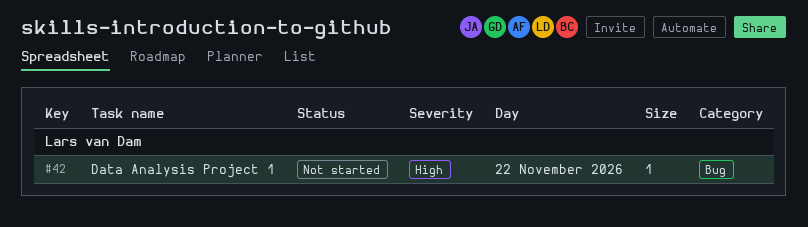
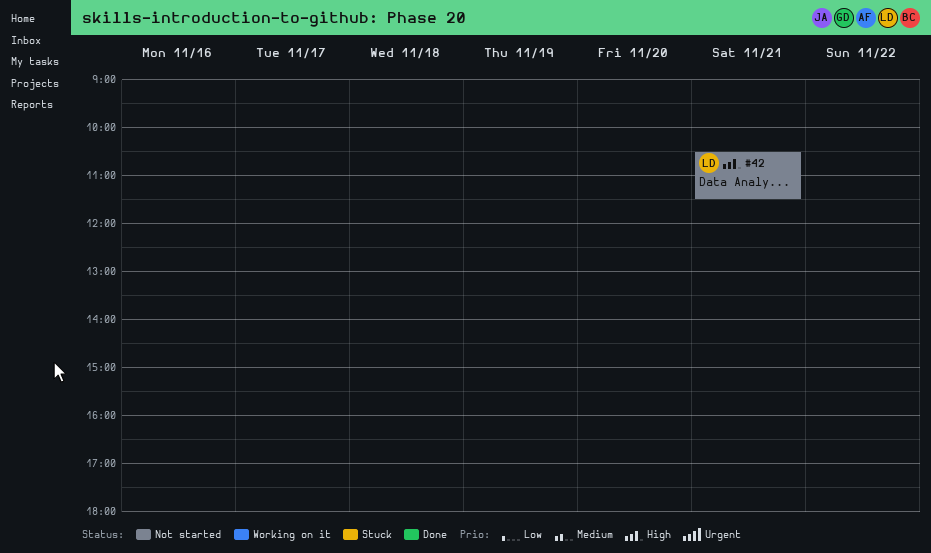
#42, day: Nov 22 -> Nov 21

